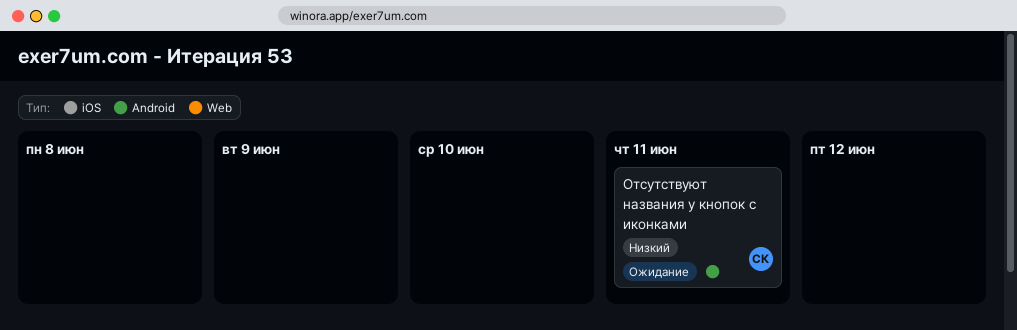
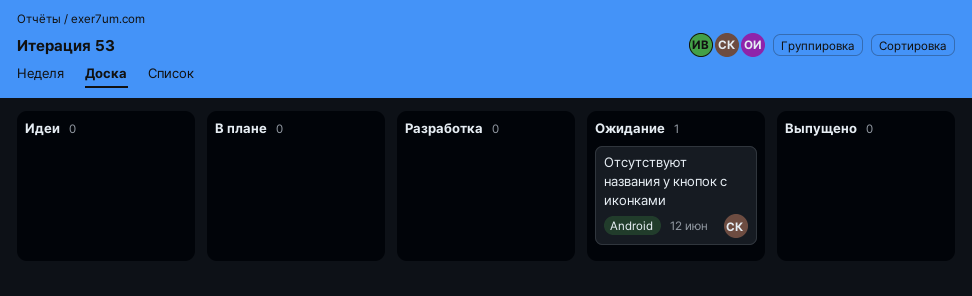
Отсутствуют названия у кнопок с иконками, due: Jun 11 -> Jun 12

